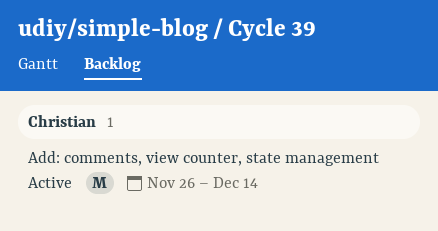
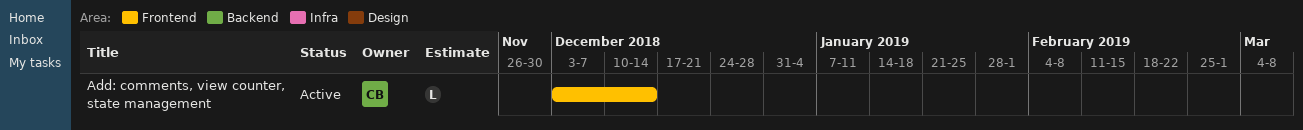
Add: comments, view counter, state management, estimate: M -> L
Add: comments, view counter, state management, start: Nov 26 -> Dec 3

